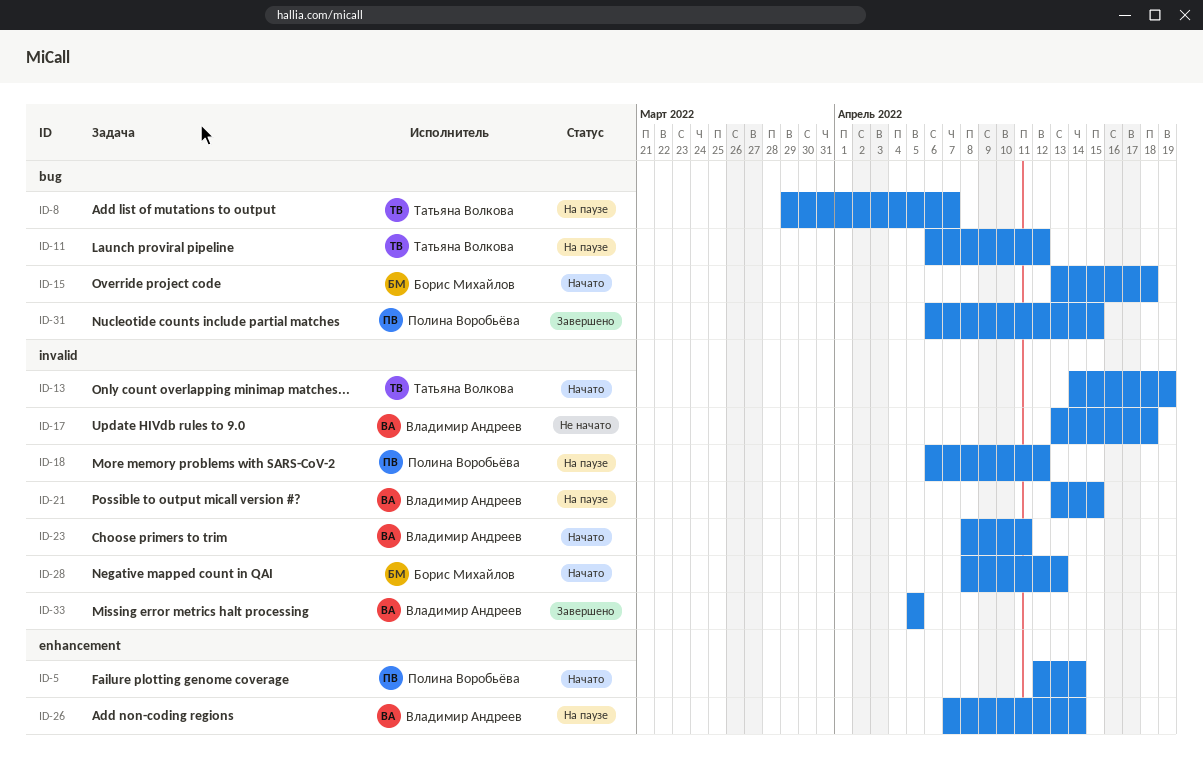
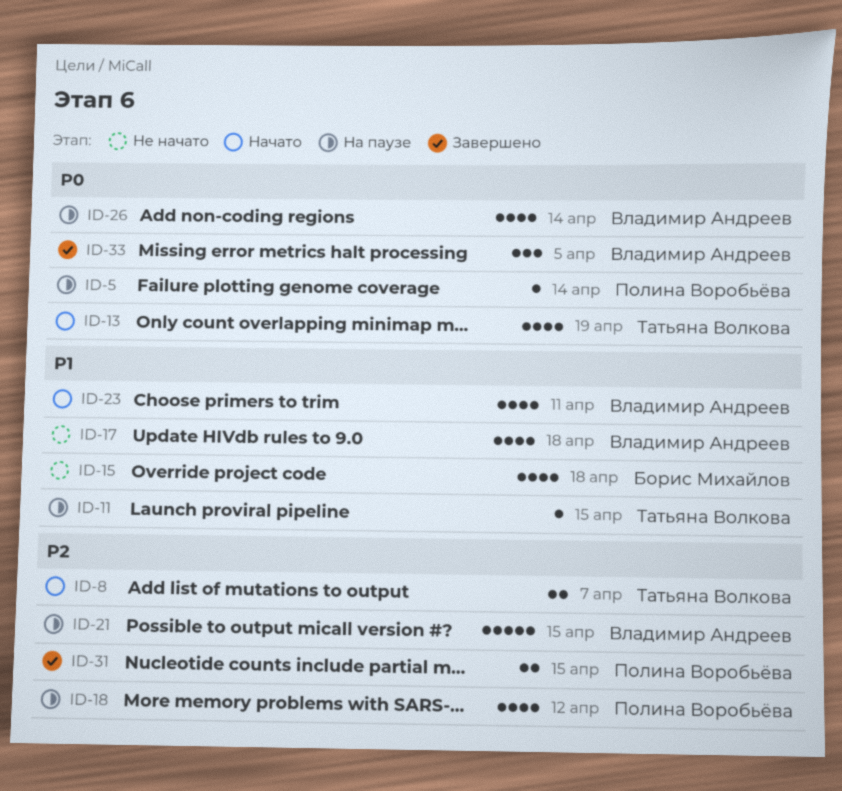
ID-5, status: Начато -> На паузе
ID-8, status: На паузе -> Начато
ID-11, due: Apr 12 -> Apr 15
ID-15, status: Начато -> Не начато
ID-28: present -> none

